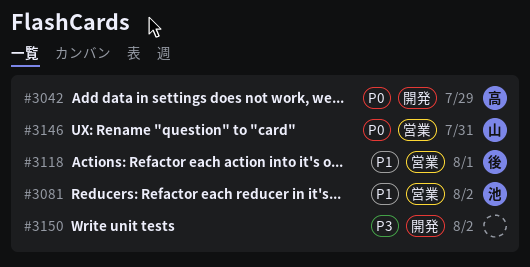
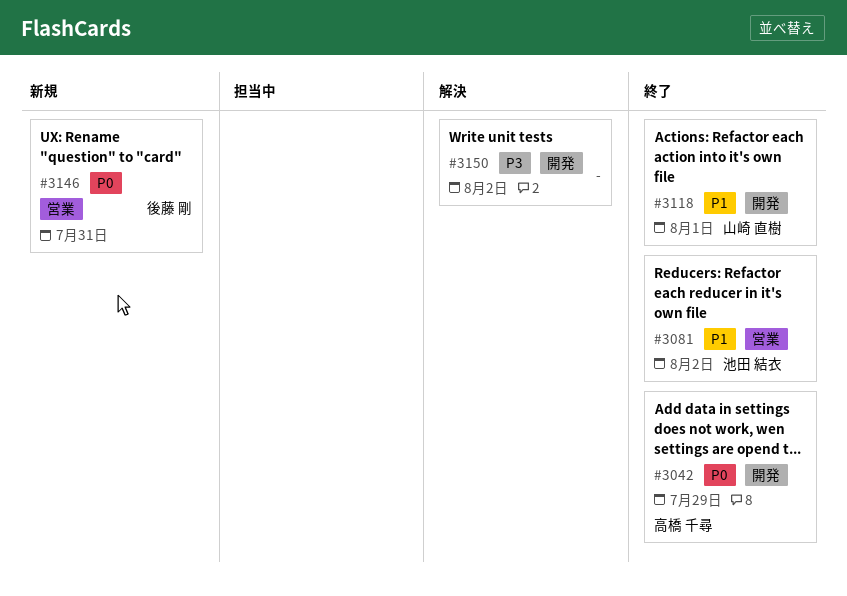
#3118, owner: 後藤 剛 -> 山崎 直樹
#3118, label: 営業 -> 開発
#3146, owner: 山崎 直樹 -> 後藤 剛

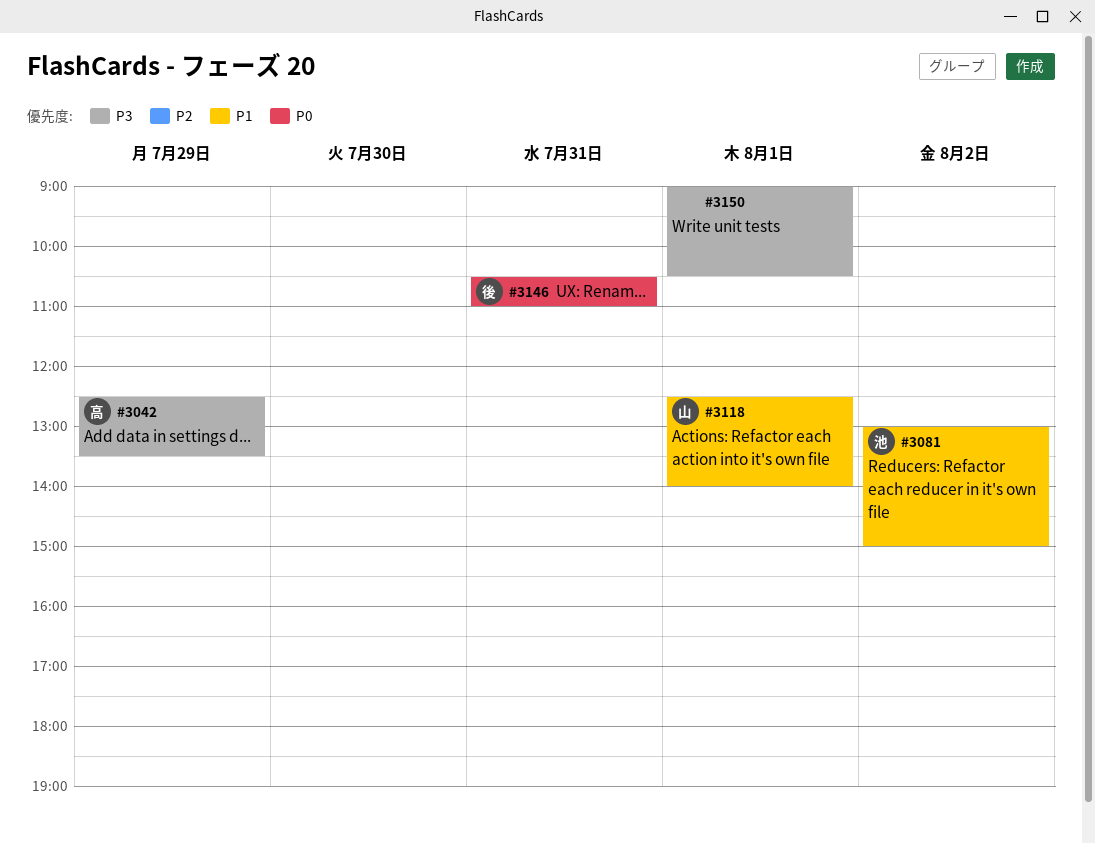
#3042, priority: P0 -> P3
#3150, day: Aug 2 -> Aug 1

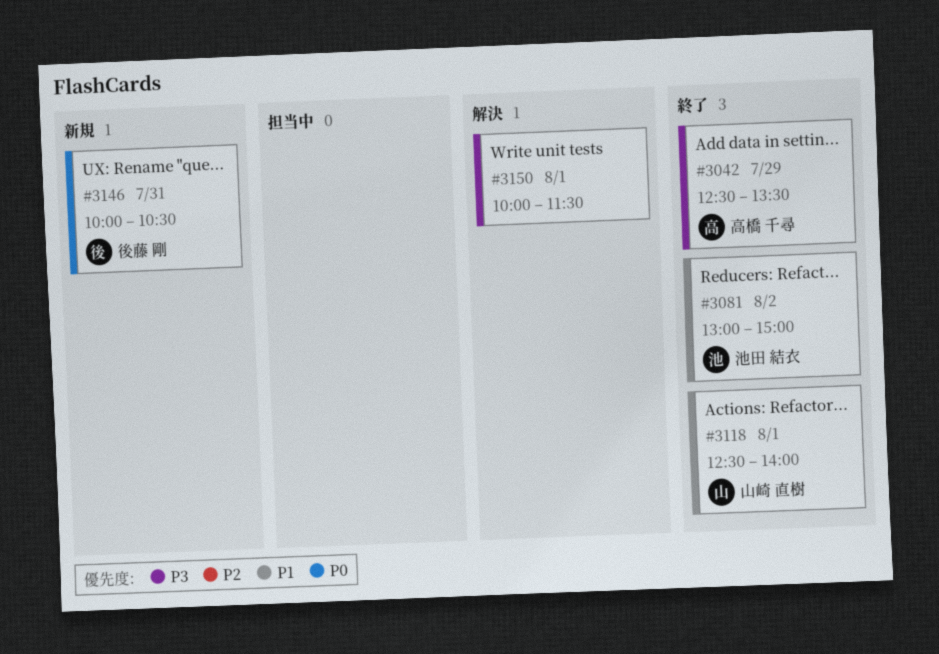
#3146, begins: 10:30 -> 10:00
#3146, ends: 11:00 -> 10:30
#3150, begins: 09:00 -> 10:00
#3150, ends: 10:30 -> 11:30

